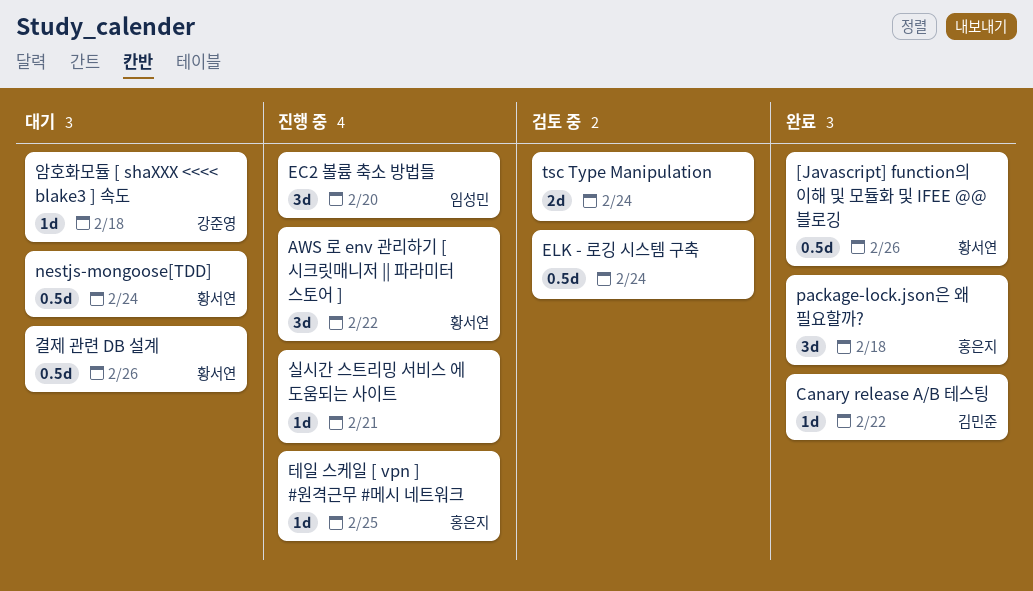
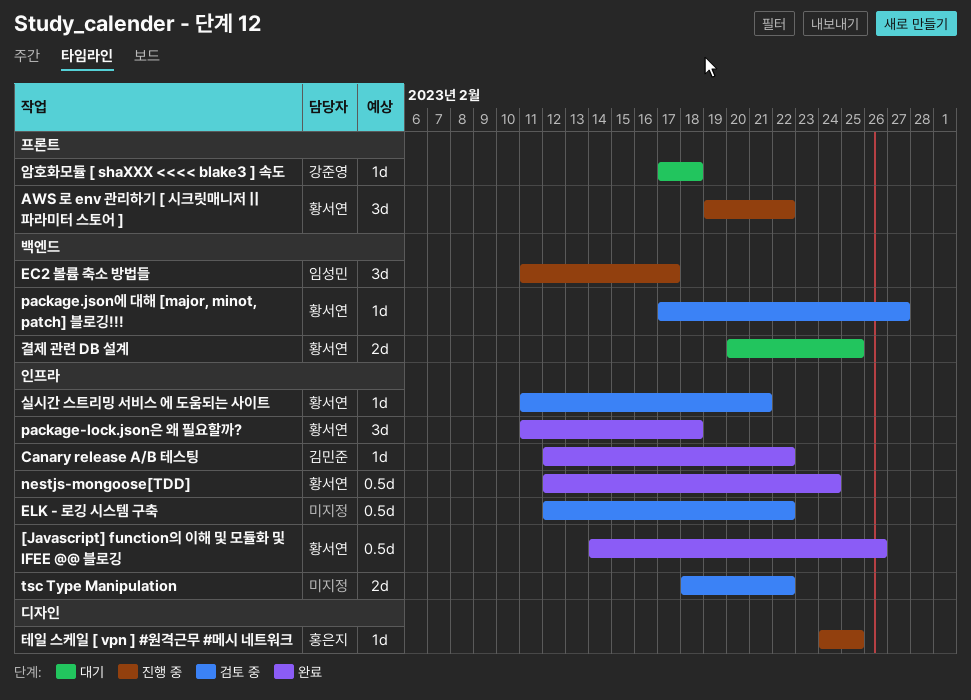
EC2 볼륨 축소 방법들, due: Feb 20 -> Feb 17
ELK - 로깅 시스템 구축, due: Feb 24 -> Feb 22
nestjs-mongoose[TDD], status: 대기 -> 완료
package-lock.json은 왜 필요할까?, owner: 홍은지 -> 황서연
package.json에 대해 [major, minot, patch] 블로깅!!!: none -> present
tsc Type Manipulation, due: Feb 24 -> Feb 22
결제 관련 DB 설계, estimate: 0.5d -> 2d
결제 관련 DB 설계, due: Feb 26 -> Feb 25
실시간 스트리밍 서비스 에 도움되는 사이트, status: 진행 중 -> 검토 중
실시간 스트리밍 서비스 에 도움되는 사이트, owner: none -> 황서연

